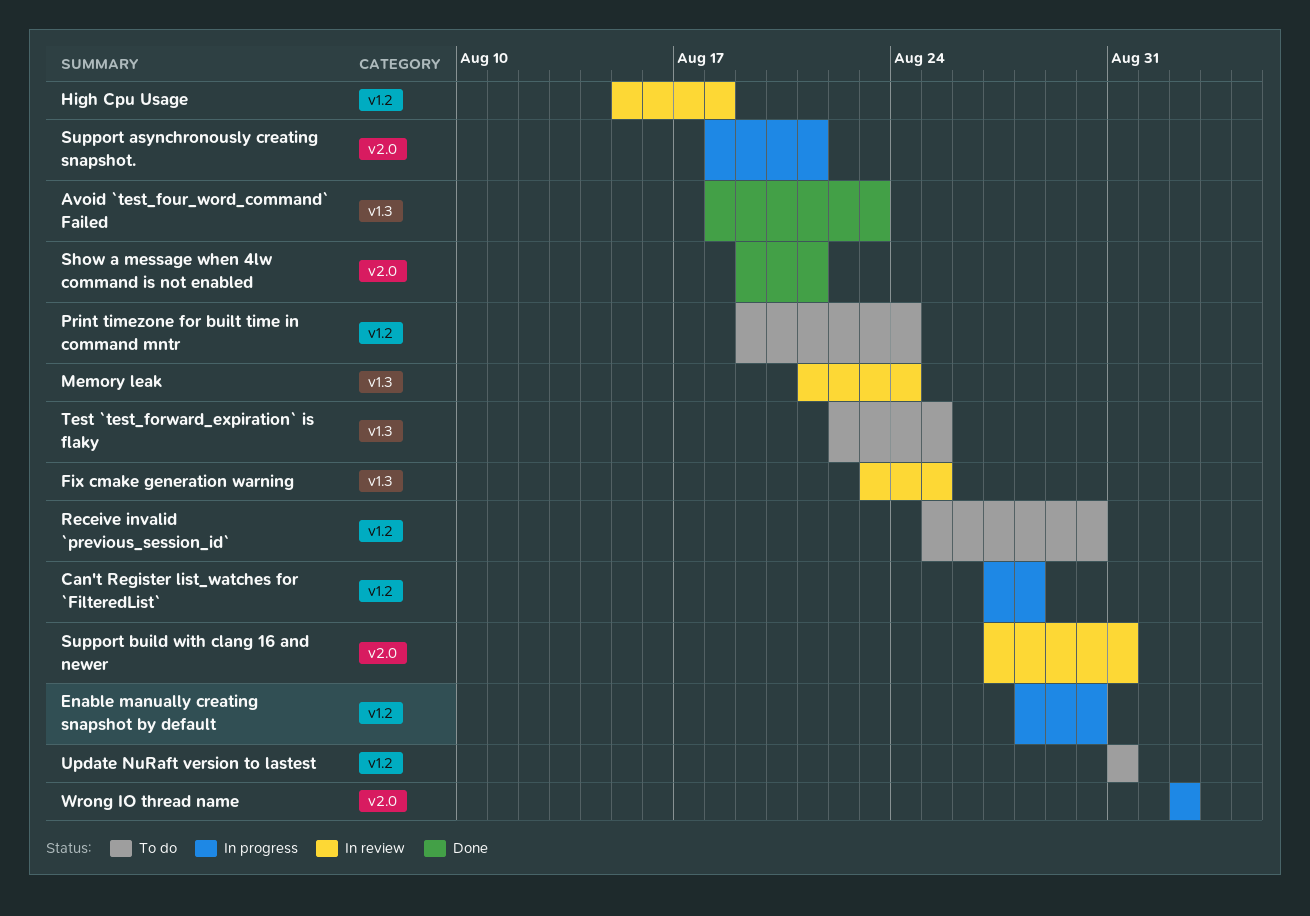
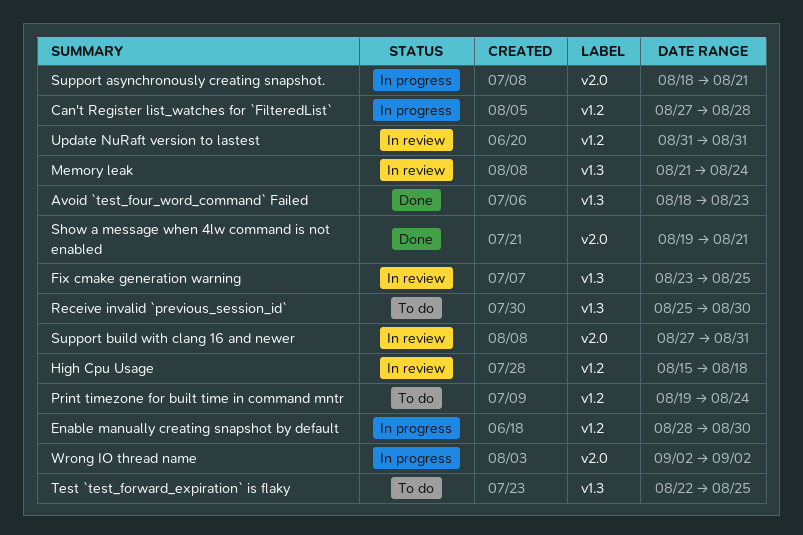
Receive invalid `previous_session_id`, label: v1.2 -> v1.3
Update NuRaft version to lastest, status: To do -> In review

